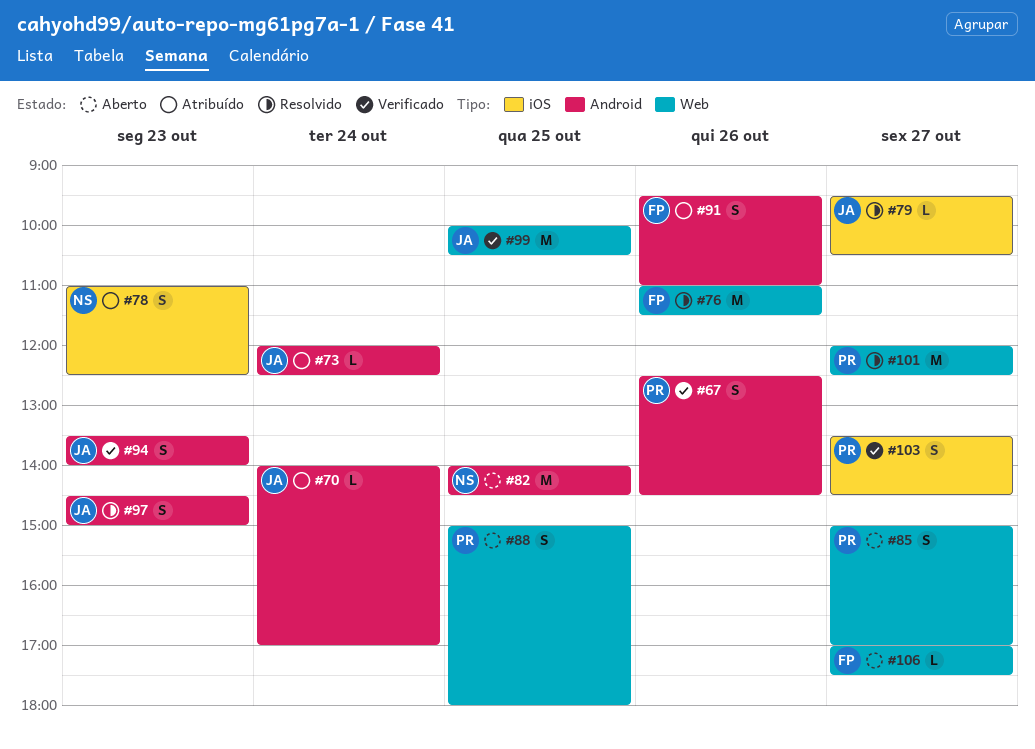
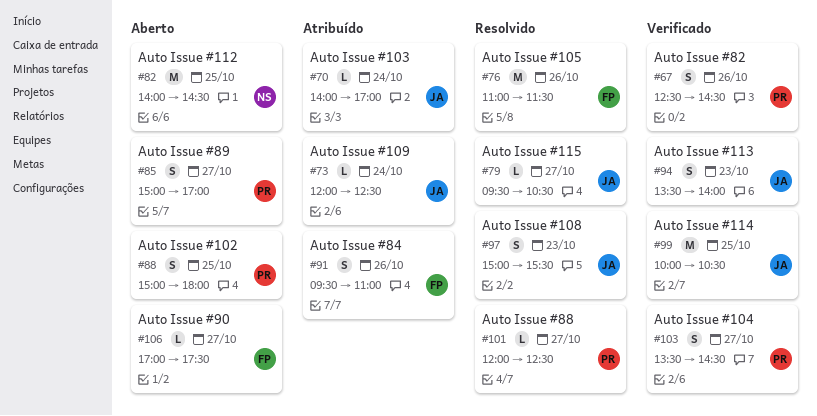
#78: present -> none
#97, begins: 14:30 -> 15:00
#97, ends: 15:00 -> 15:30
#101, estimate: M -> L

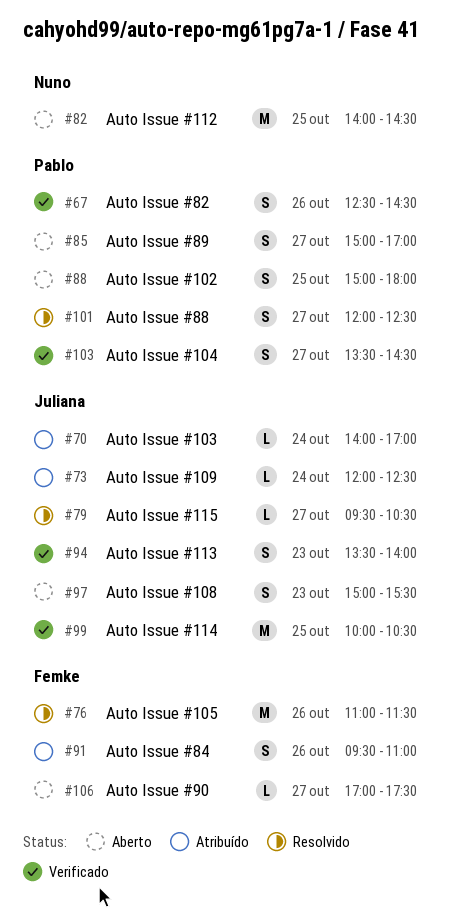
#97, status: Resolvido -> Aberto
#101, estimate: L -> S

